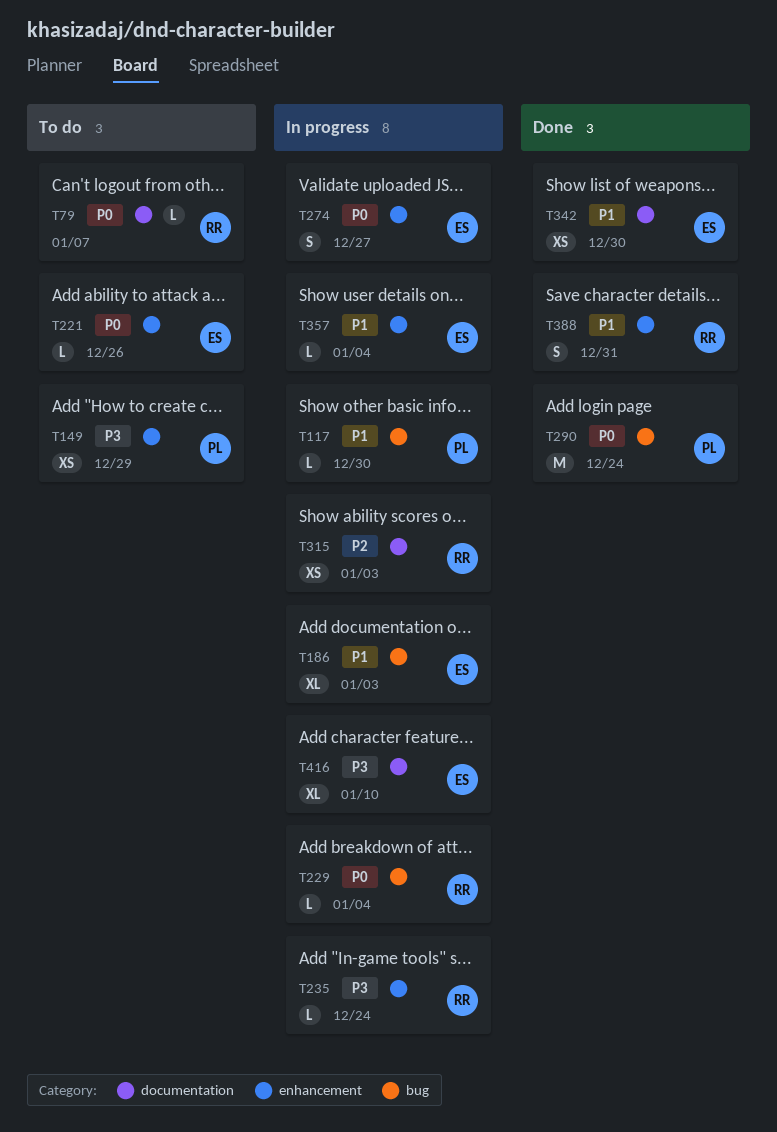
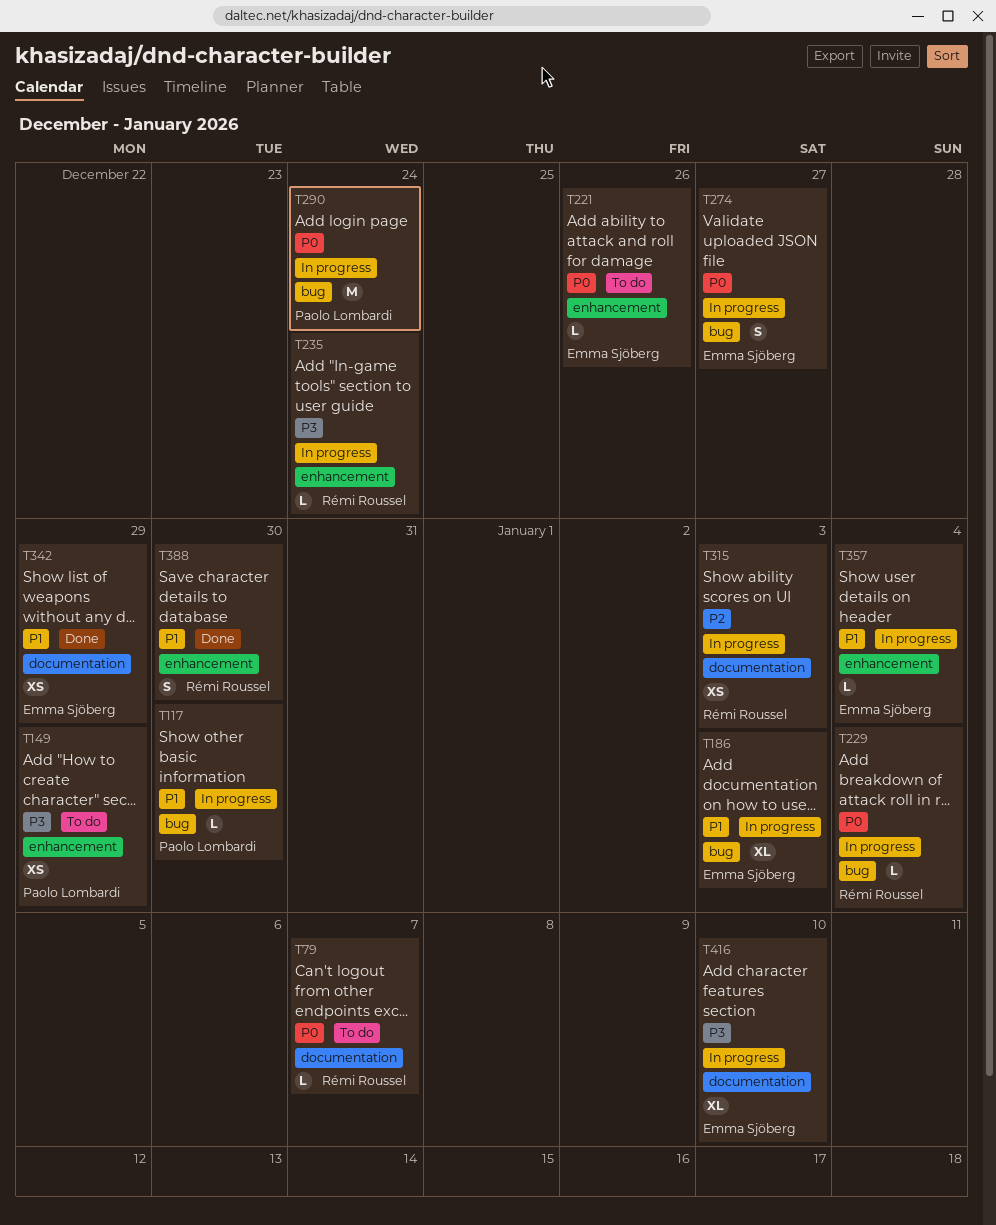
T274, label: enhancement -> bug
T290, status: Done -> In progress
T342, due: Dec 30 -> Dec 29
T388, due: Dec 31 -> Dec 30

